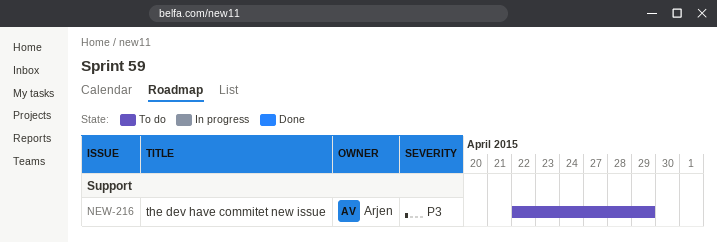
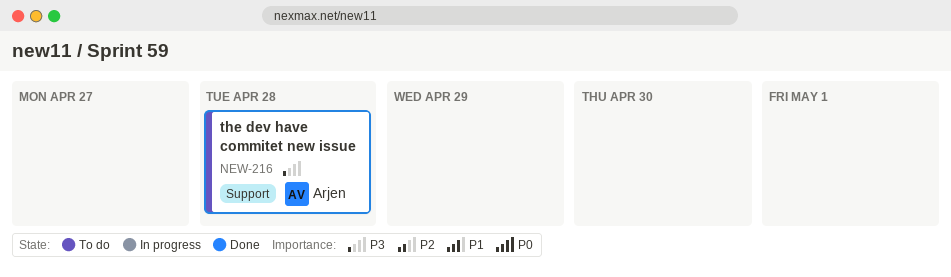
NEW-216, due: Apr 29 -> Apr 28

